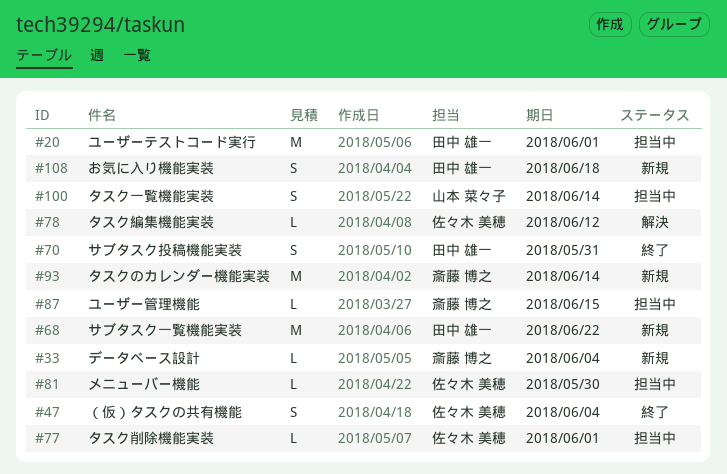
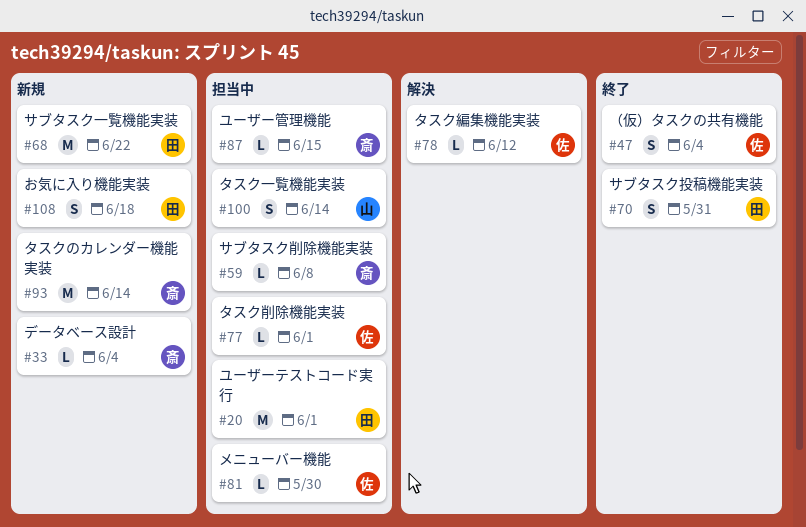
#59: none -> present

